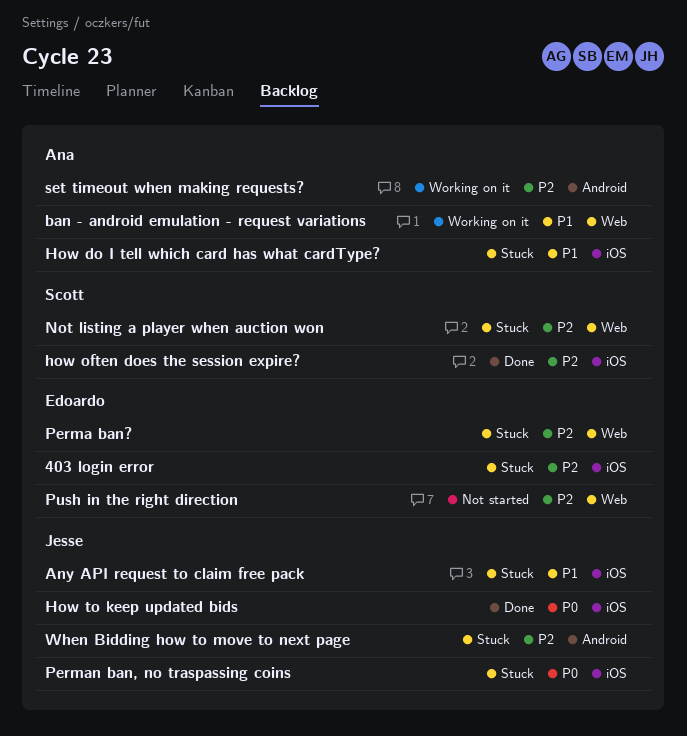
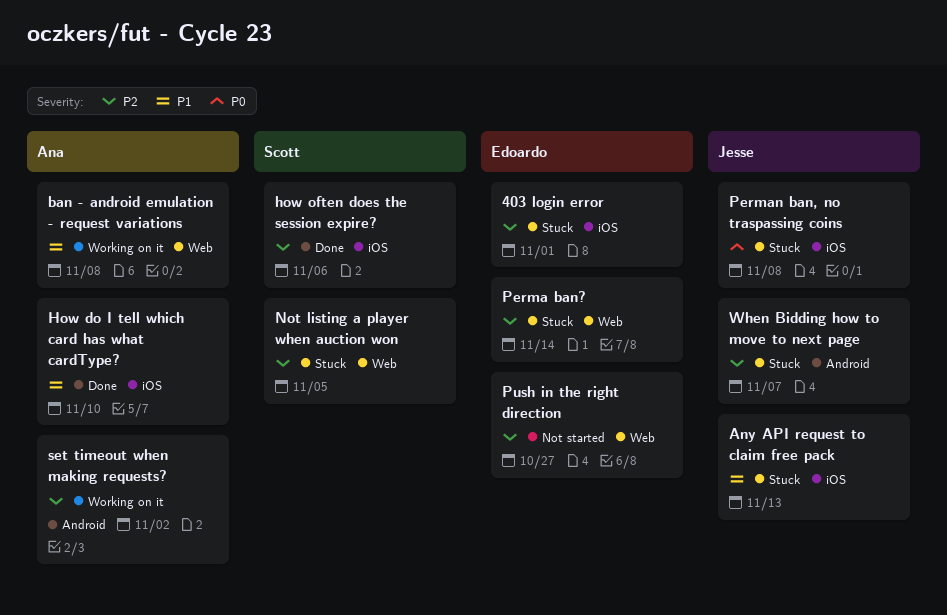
How do I tell which card has what cardType?, status: Stuck -> Done
How to keep updated bids: present -> none

